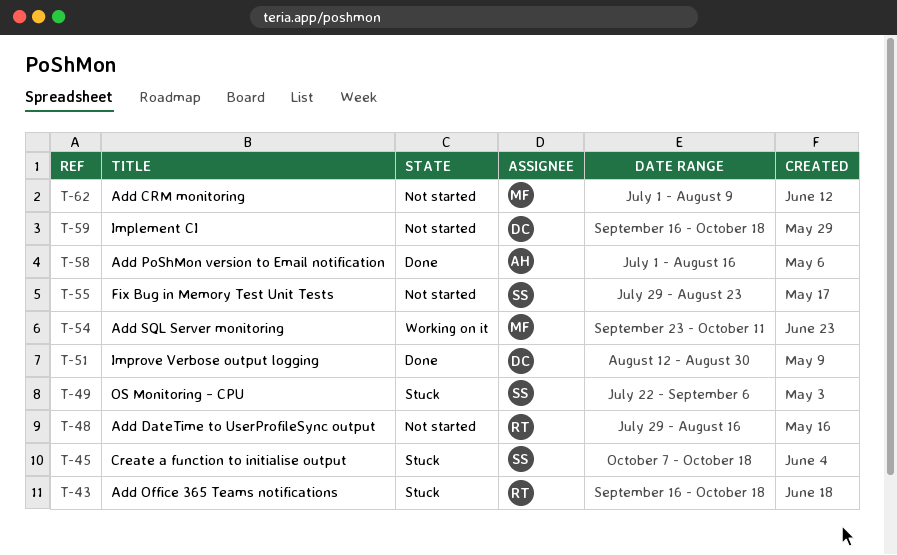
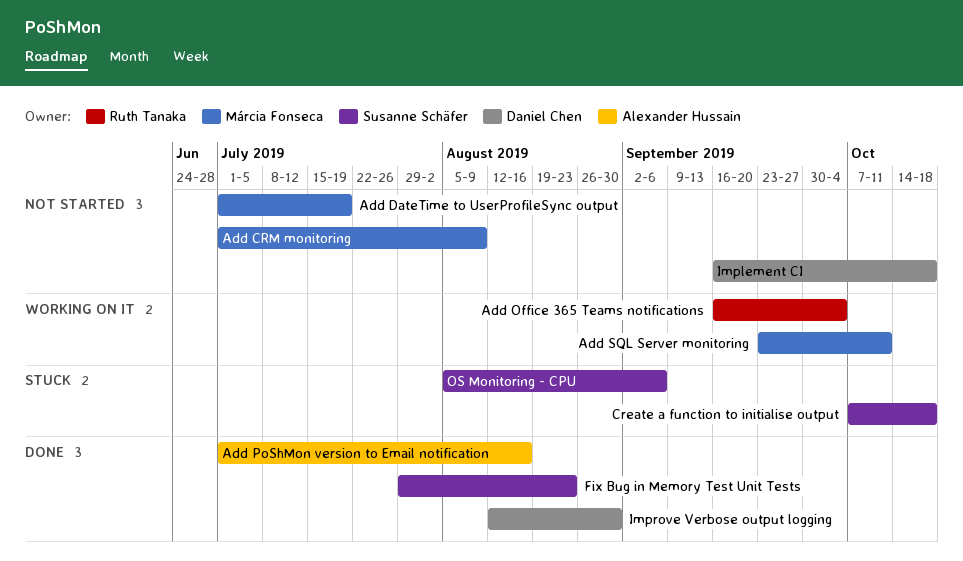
Add DateTime to UserProfileSync output, owner: Ruth Tanaka -> Márcia Fonseca
Add DateTime to UserProfileSync output, start: Jul 29 -> Jul 1
Add DateTime to UserProfileSync output, due: Aug 16 -> Jul 19
Add Office 365 Teams notifications, status: Stuck -> Working on it
Add Office 365 Teams notifications, due: Oct 18 -> Oct 4
Fix Bug in Memory Test Unit Tests, status: Not started -> Done
OS Monitoring - CPU, start: Jul 22 -> Aug 5

